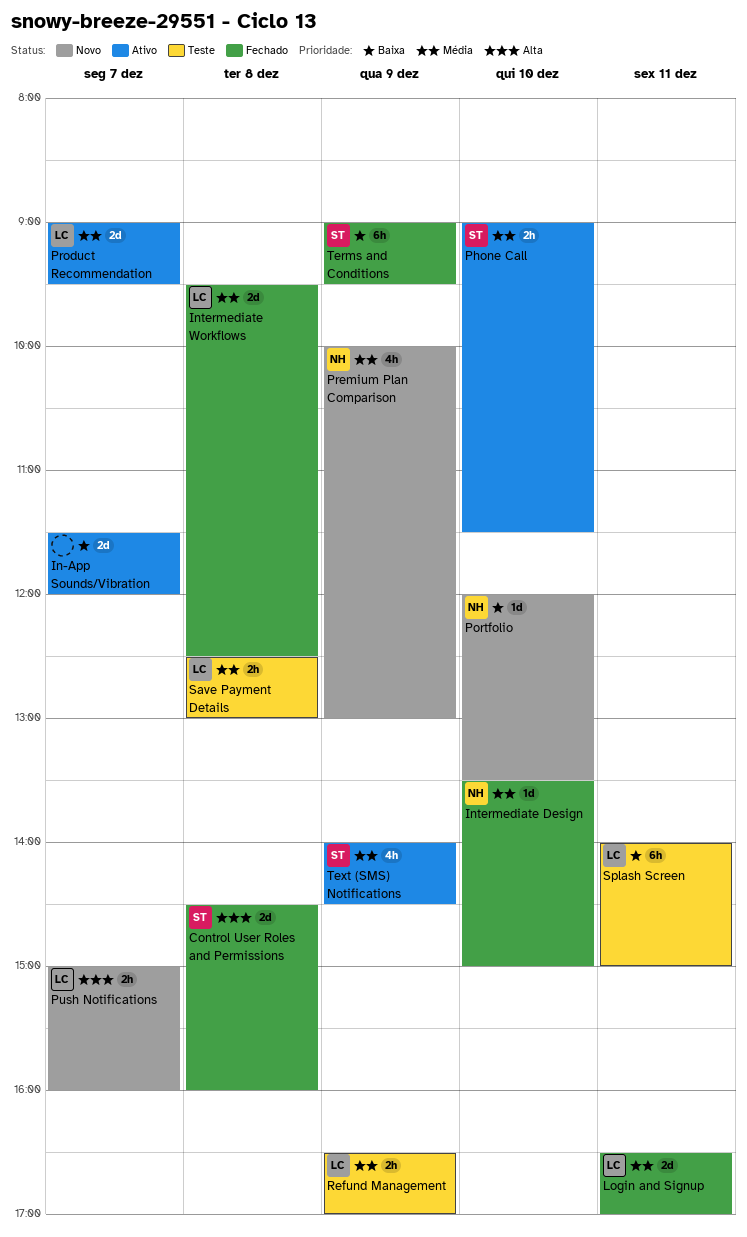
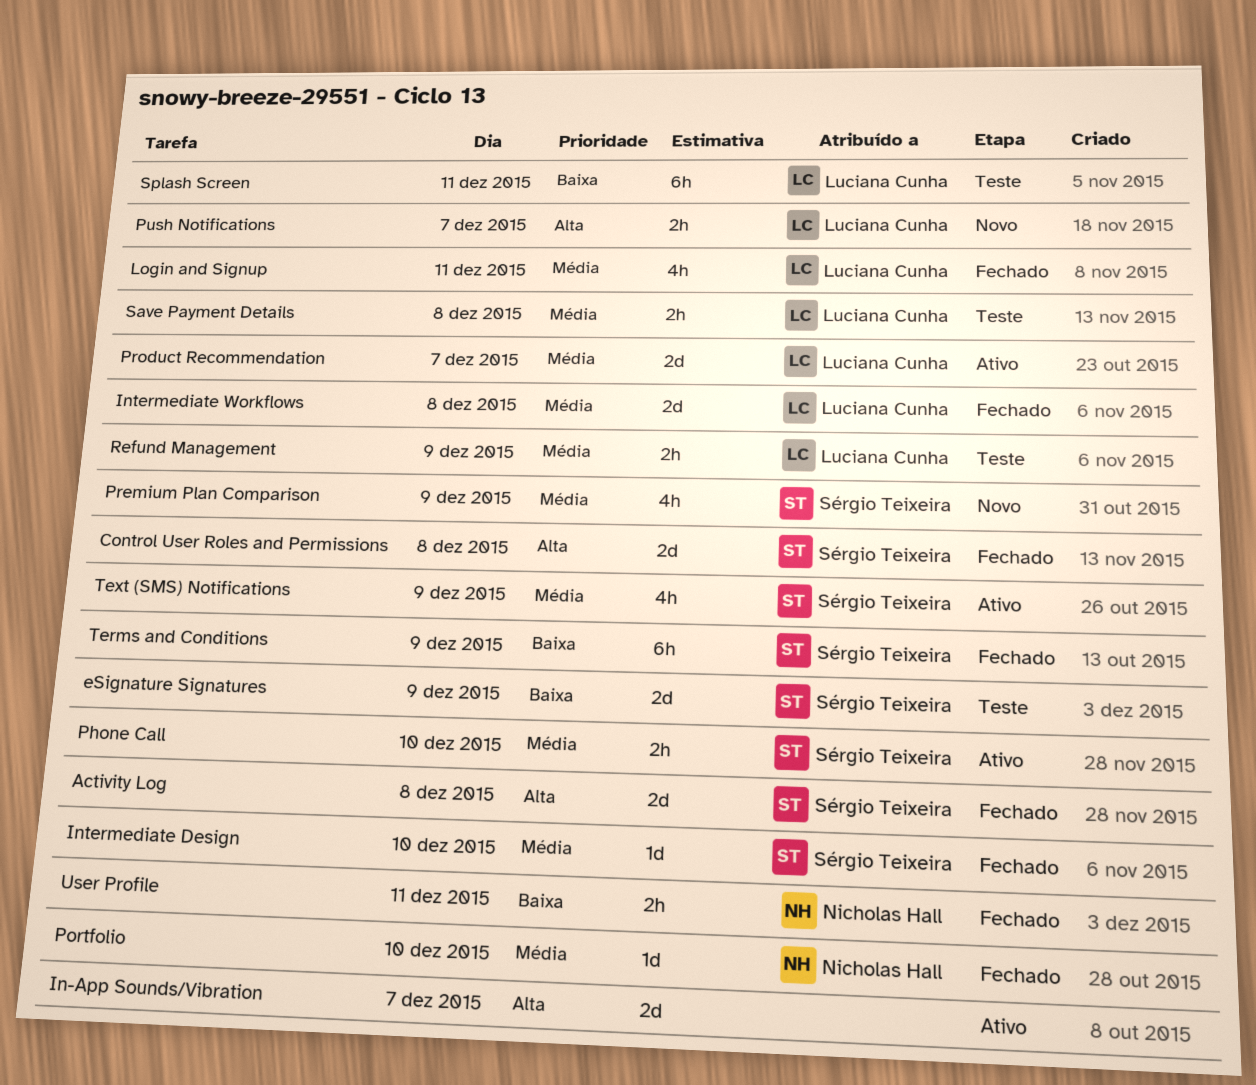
Activity Log: none -> present
eSignature Signatures: none -> present
In-App Sounds/Vibration, priority: Baixa -> Alta
Intermediate Design, owner: Nicholas Hall -> Sérgio Teixeira
Login and Signup, estimate: 2d -> 4h
Portfolio, status: Novo -> Fechado
Portfolio, priority: Baixa -> Média
Premium Plan Comparison, owner: Nicholas Hall -> Sérgio Teixeira
User Profile: none -> present

